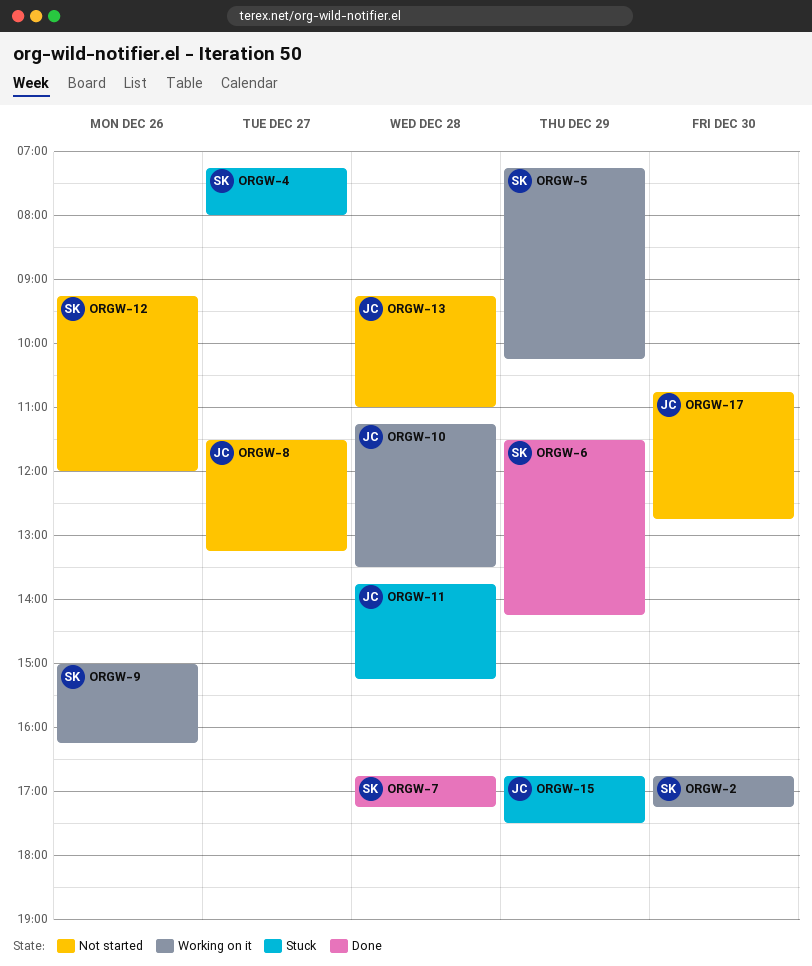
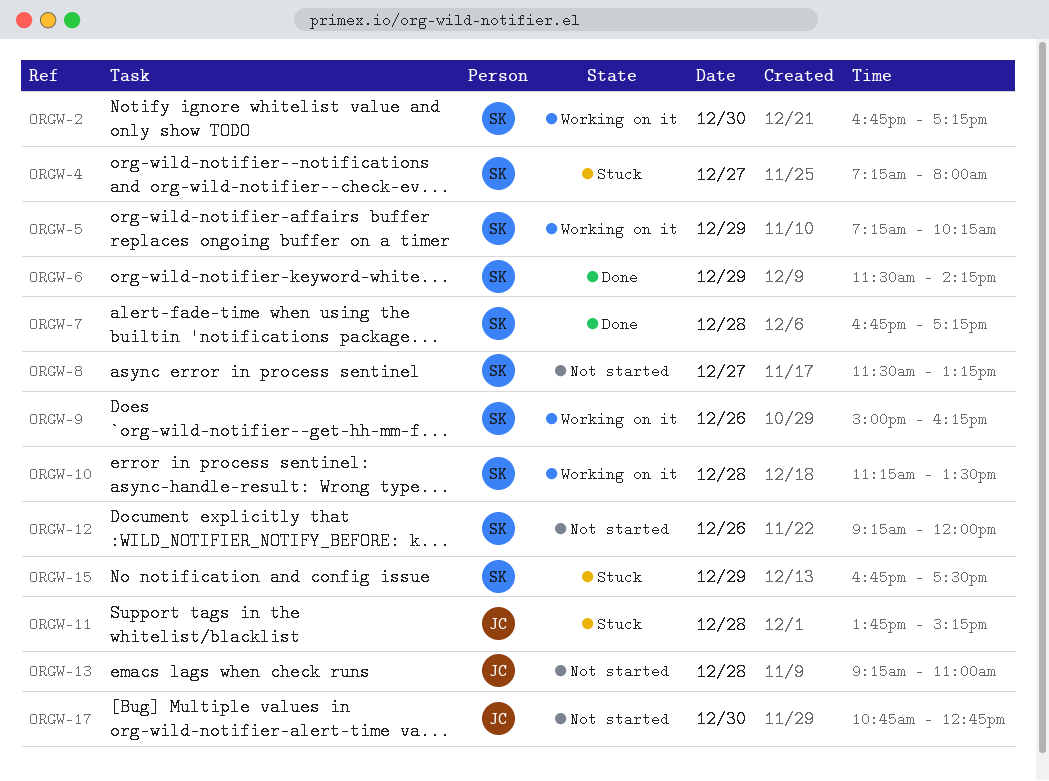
ORGW-8, owner: JC -> SK
ORGW-10, owner: JC -> SK
ORGW-15, owner: JC -> SK

